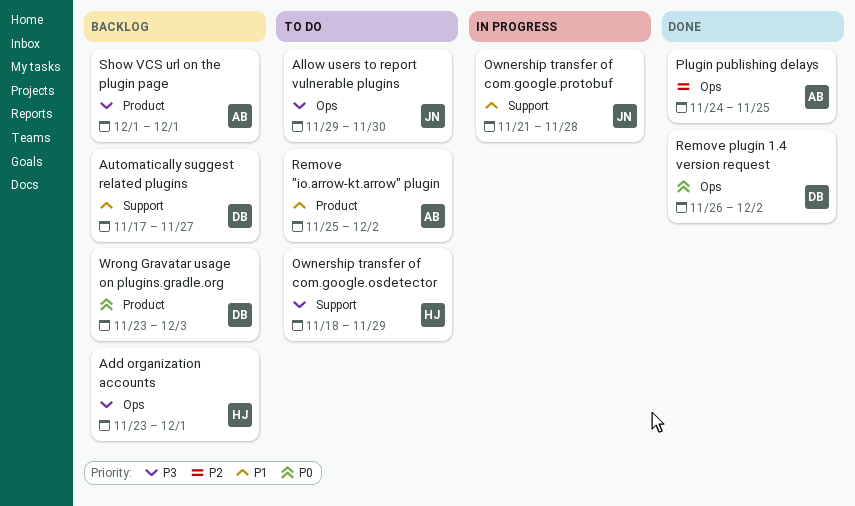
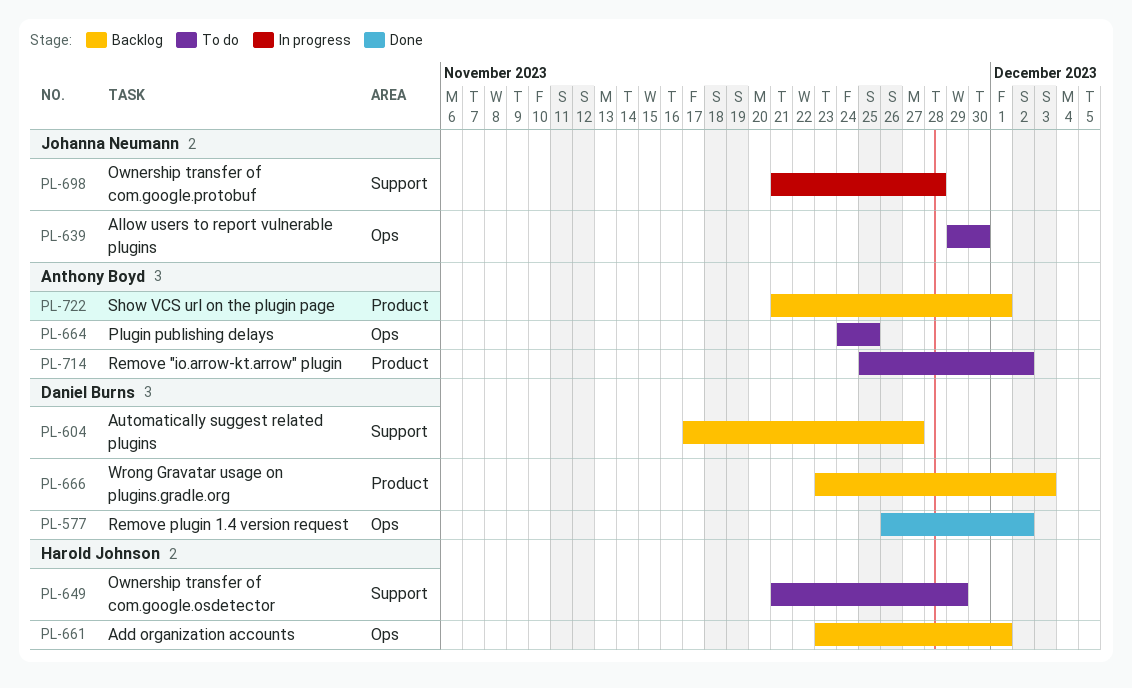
Ownership transfer of com.google.osdetector, start: Nov 18 -> Nov 21
Plugin publishing delays, status: Done -> To do
Show VCS url on the plugin page, start: Dec 1 -> Nov 21

